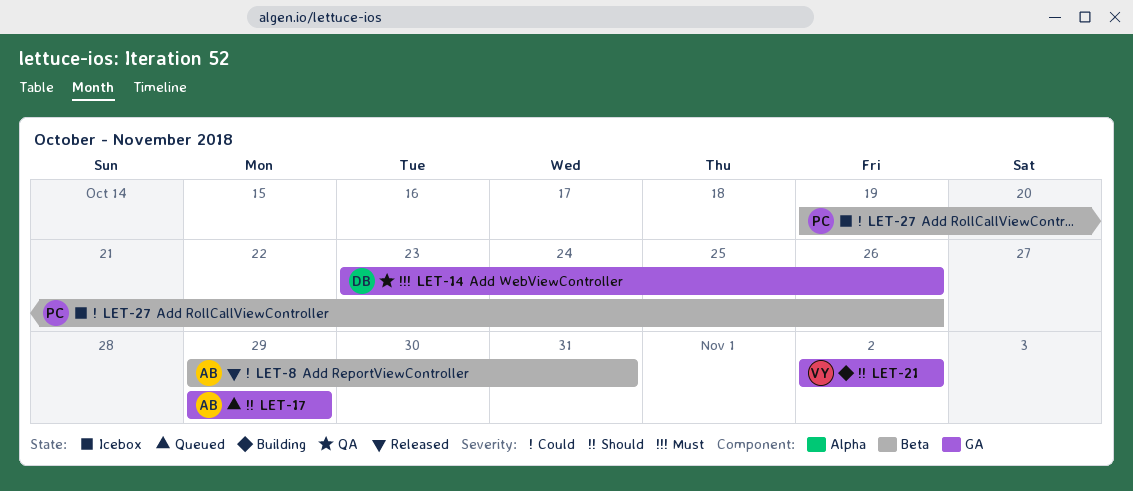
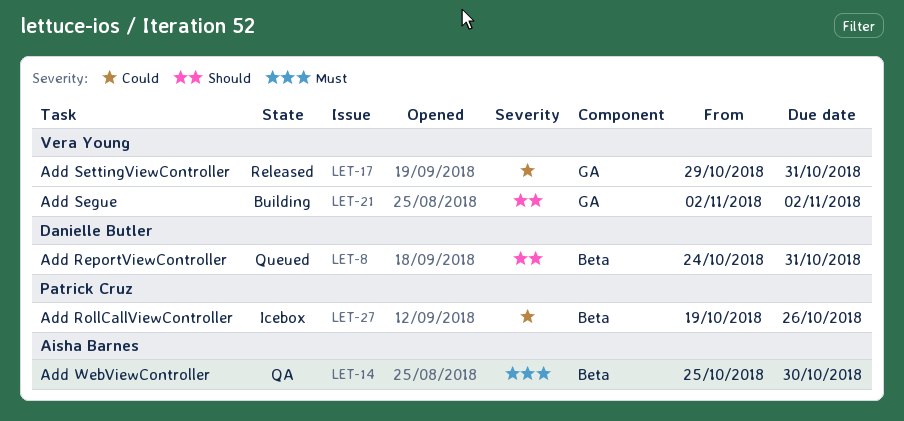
LET-8, status: Released -> Queued
LET-8, owner: Aisha Barnes -> Danielle Butler
LET-8, priority: Could -> Should
LET-8, start: Oct 29 -> Oct 24
LET-14, owner: Danielle Butler -> Aisha Barnes
LET-14, label: GA -> Beta
LET-14, start: Oct 23 -> Oct 25
LET-14, due: Oct 26 -> Oct 30
LET-17, status: Queued -> Released
LET-17, owner: Aisha Barnes -> Vera Young
LET-17, priority: Should -> Could
LET-17, due: Oct 29 -> Oct 31

